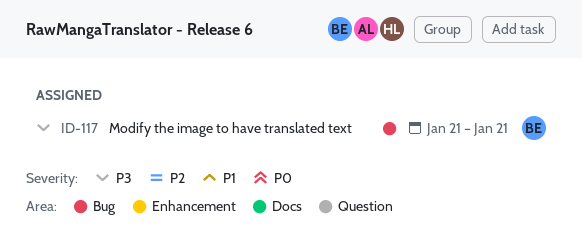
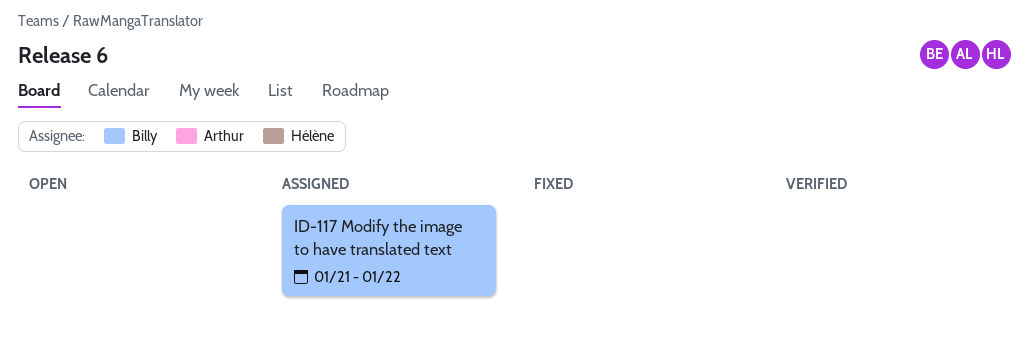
ID-117, due: Jan 21 -> Jan 22

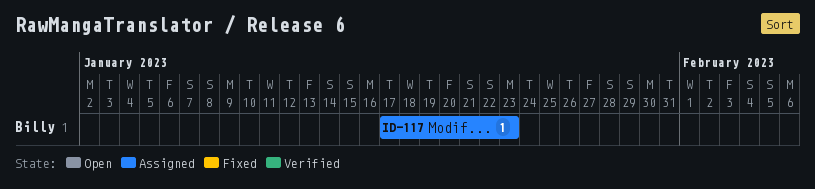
ID-117, start: Jan 21 -> Jan 17
ID-117, due: Jan 22 -> Jan 23

